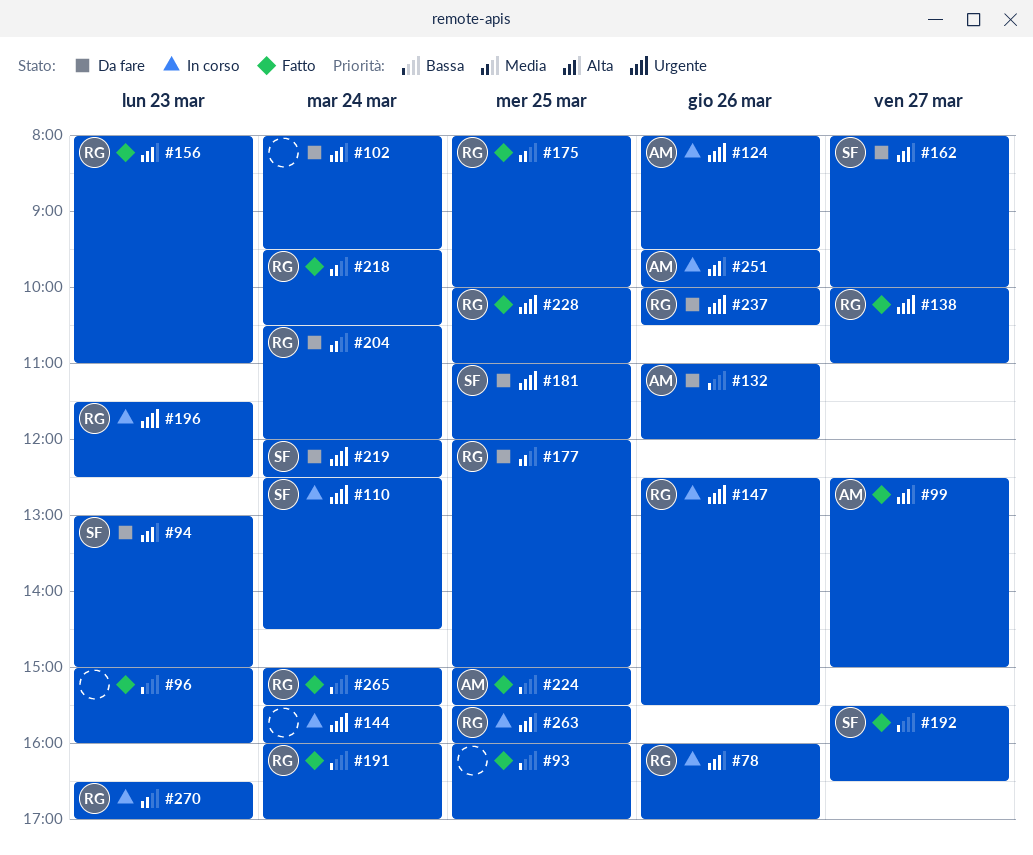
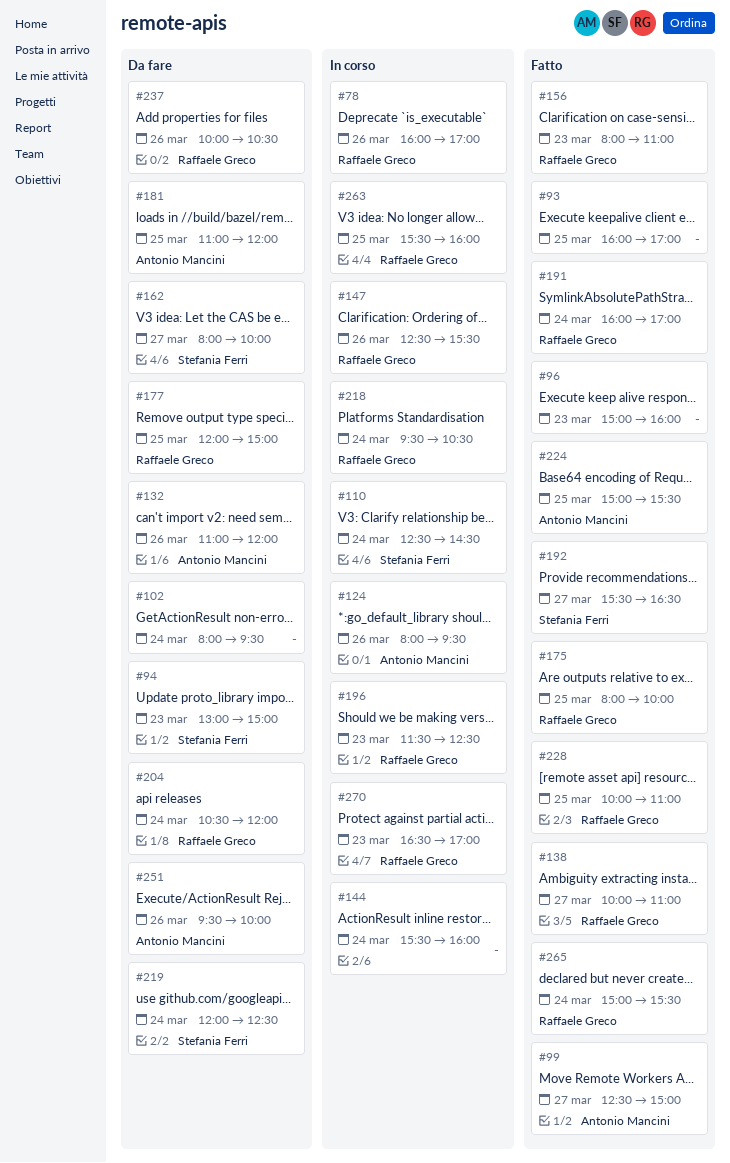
#181, owner: Stefania Ferri -> Antonio Mancini
#218, status: Fatto -> In corso
#251, status: In corso -> Da fare

